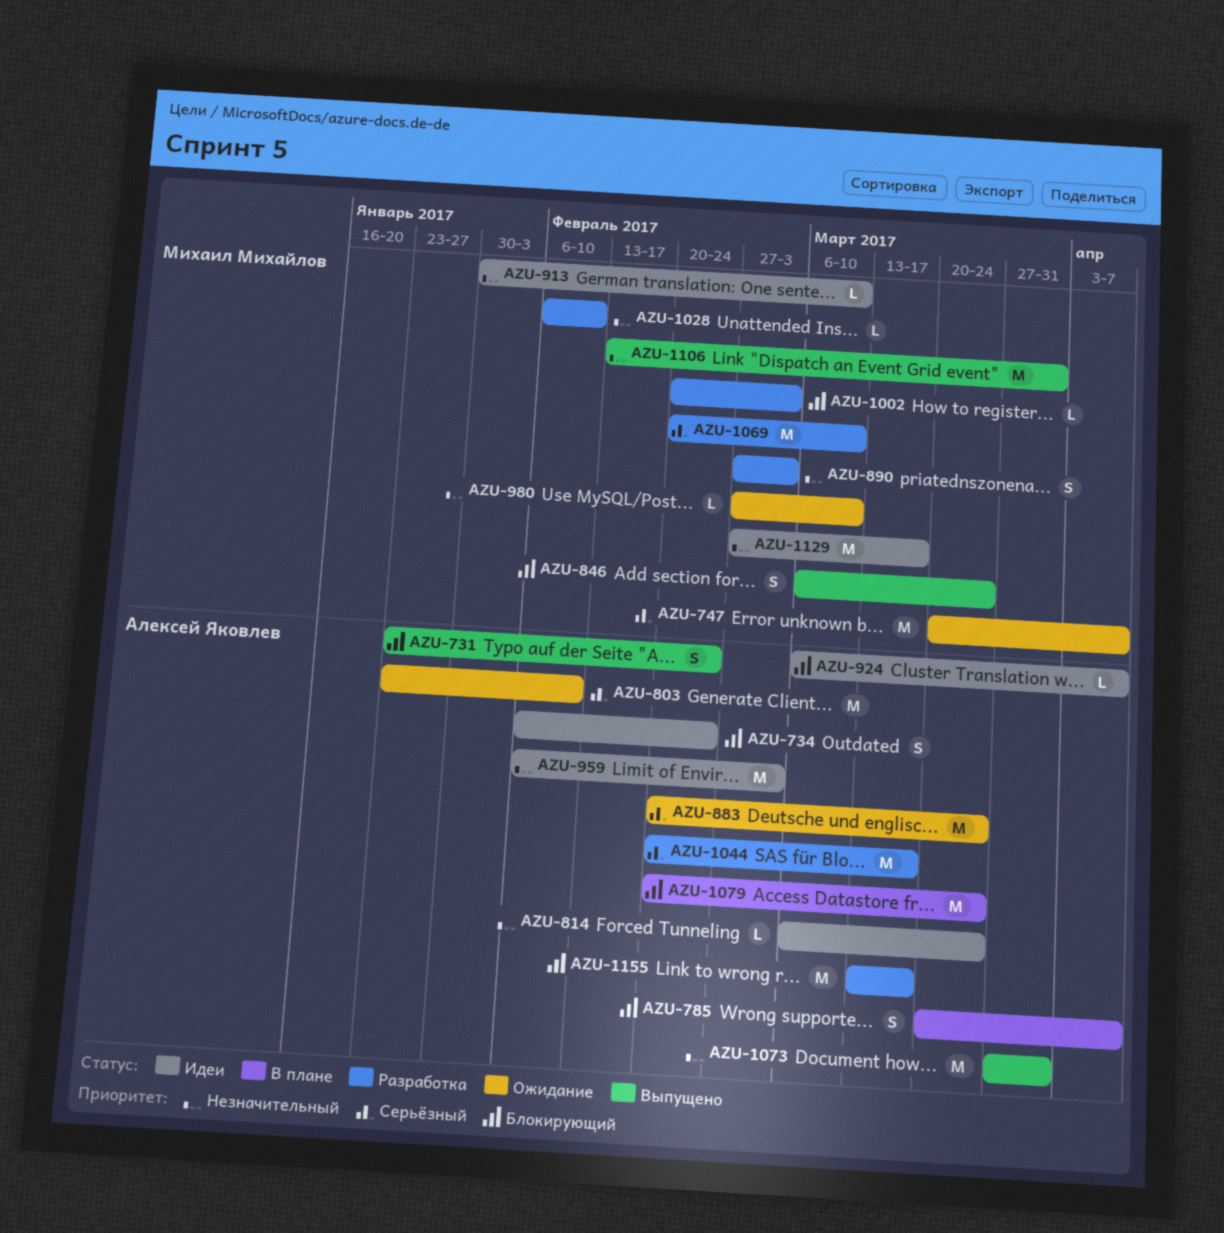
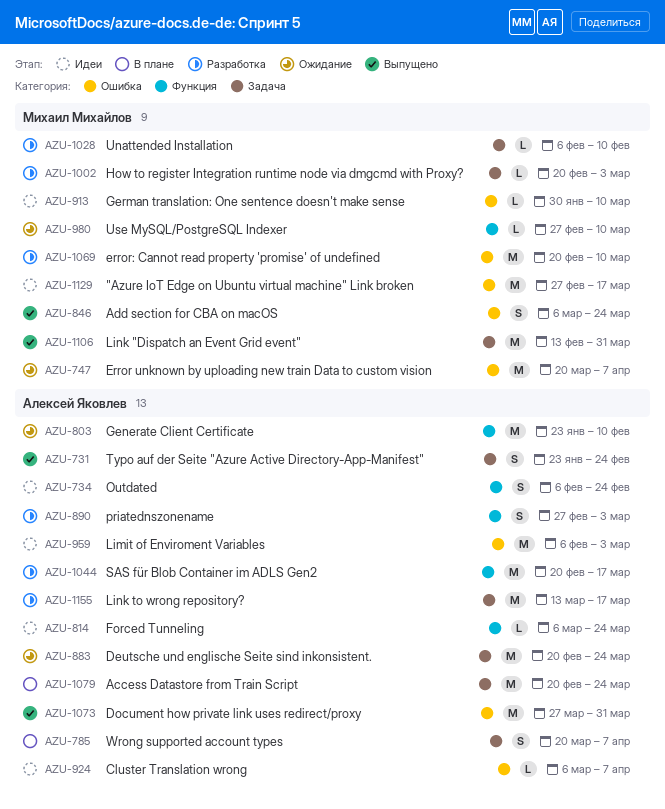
AZU-890, owner: Михаил Михайлов -> Алексей Яковлев

